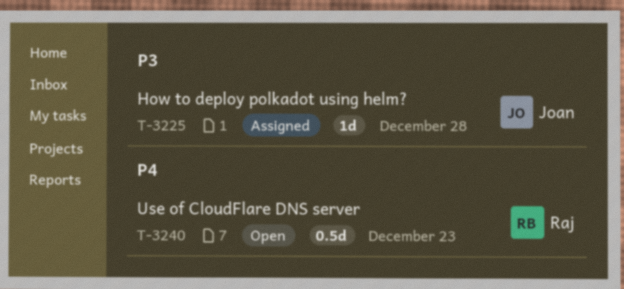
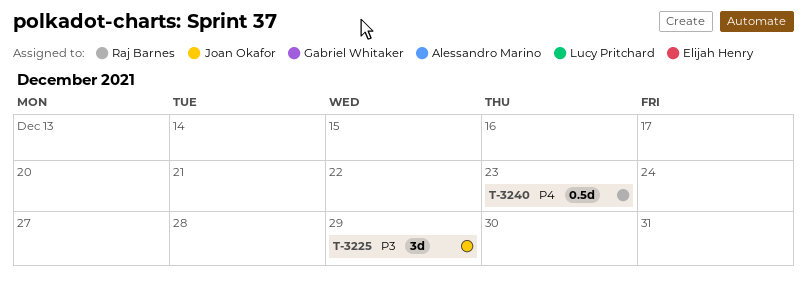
T-3225, estimate: 1d -> 3d
T-3225, due: Dec 28 -> Dec 29

